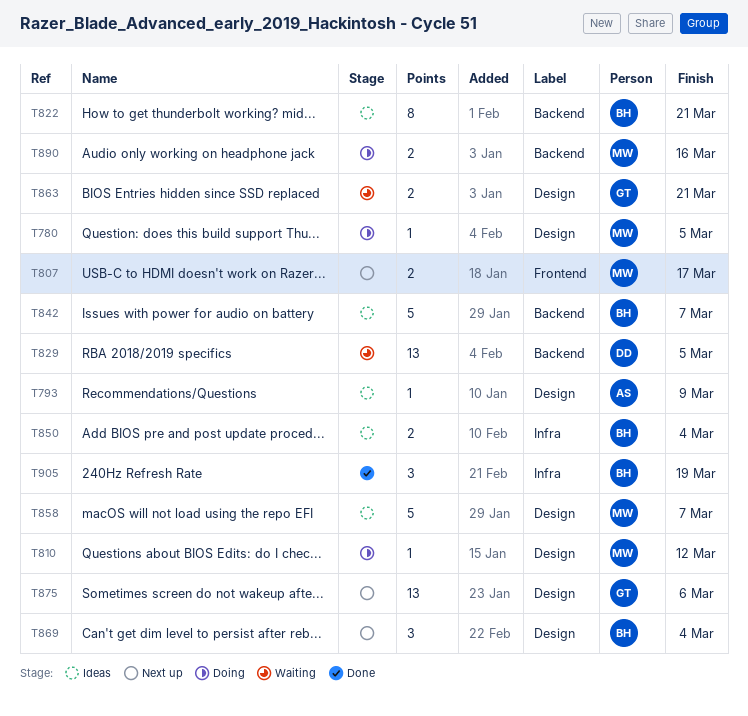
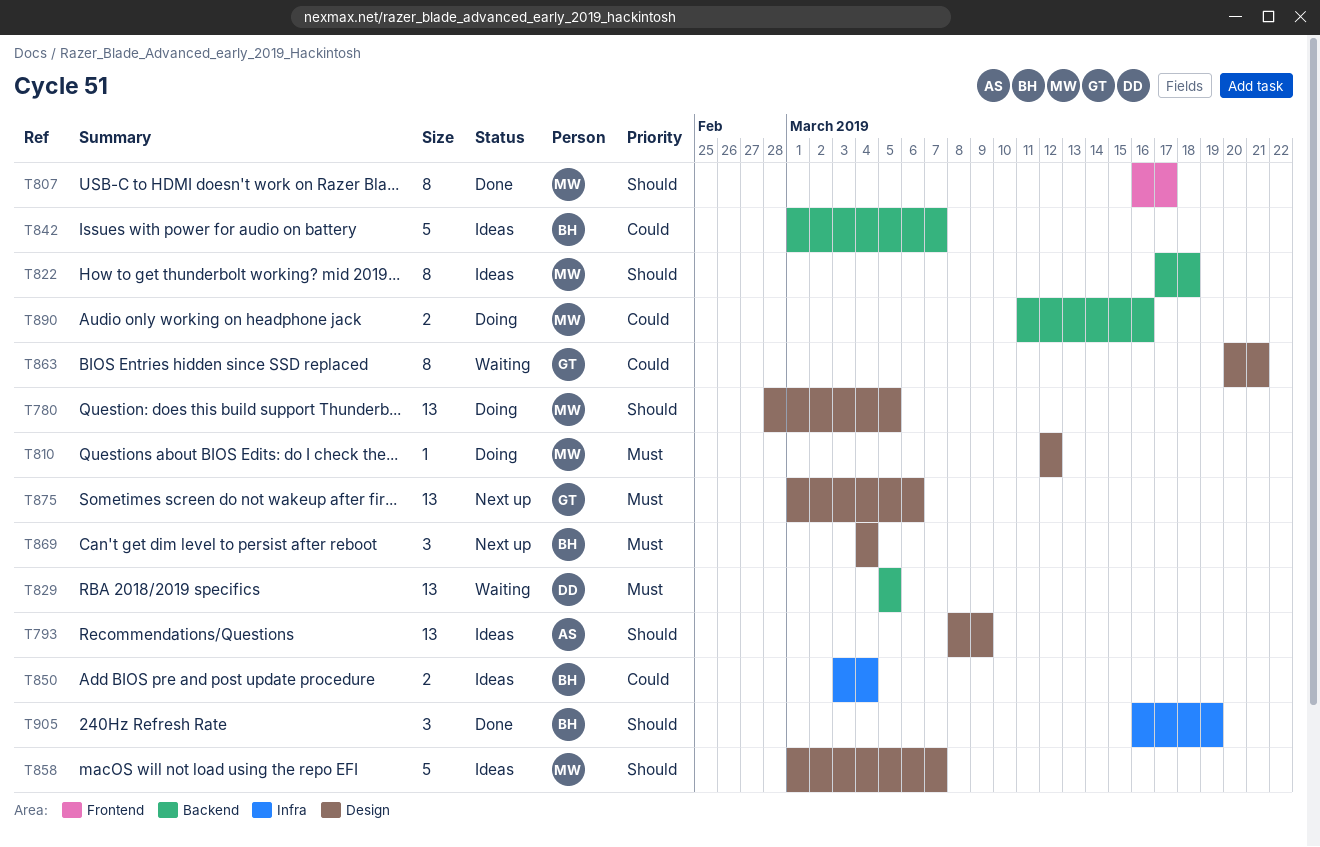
T780, estimate: 1 -> 13
T793, estimate: 1 -> 13
T807, status: Next up -> Done
T807, estimate: 2 -> 8
T822, owner: BH -> MW
T822, due: Mar 21 -> Mar 18
T863, estimate: 2 -> 8

